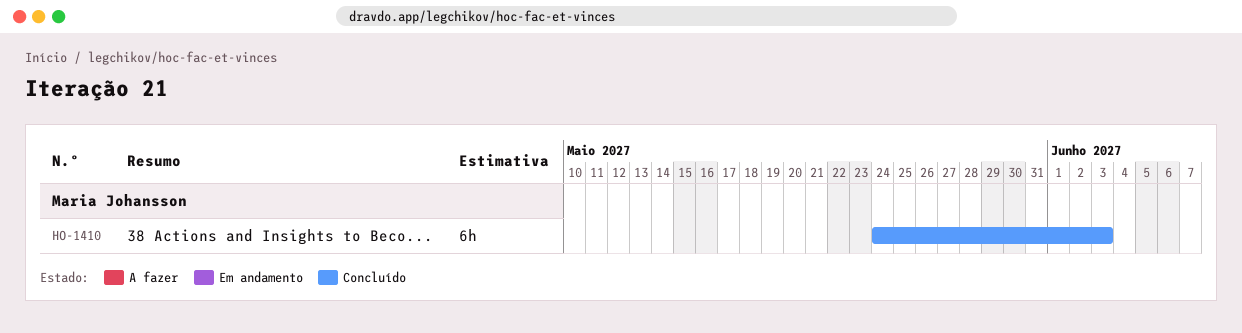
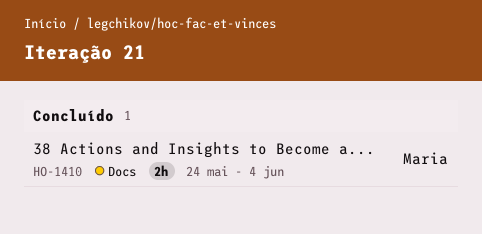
HO-1410, estimate: 6h -> 2h
HO-1410, due: Jun 3 -> Jun 4

